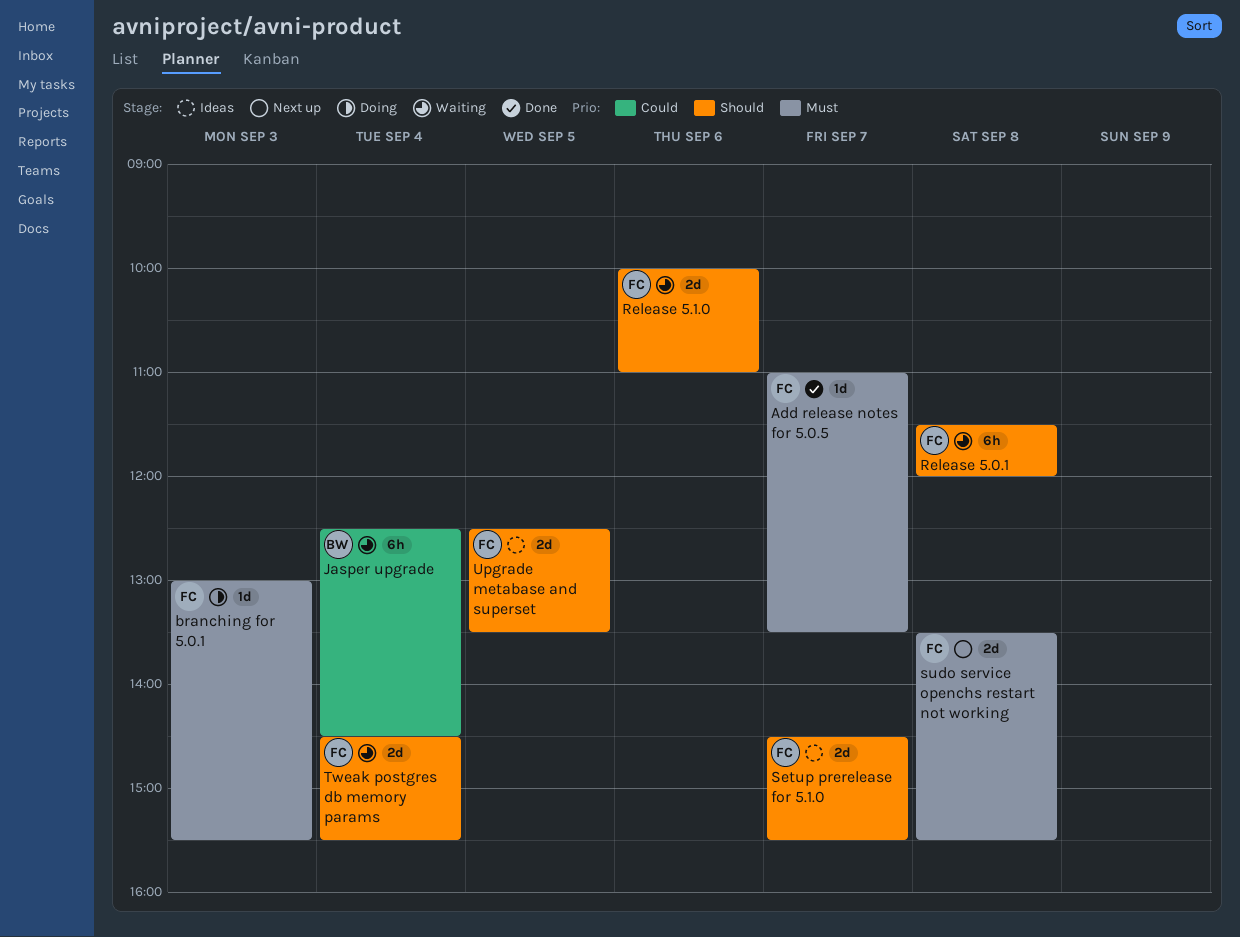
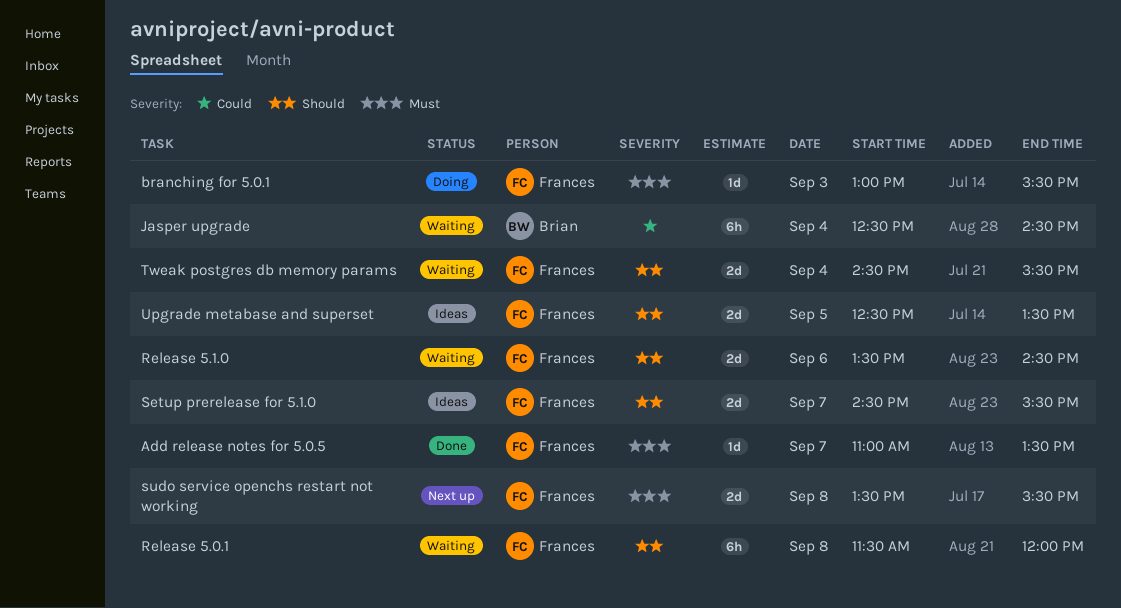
Release 5.1.0, begins: 10:00 -> 13:30
Release 5.1.0, ends: 11:00 -> 14:30

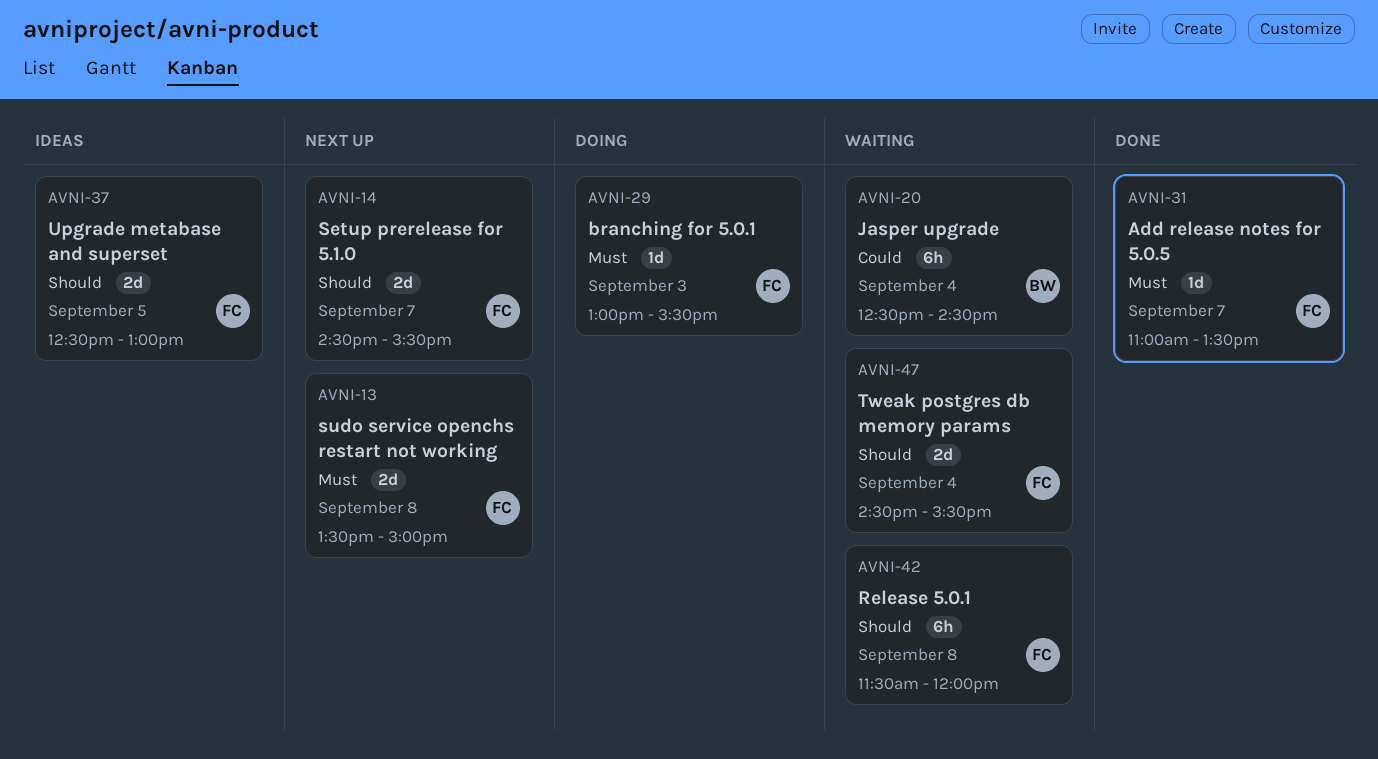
Release 5.1.0: present -> none
Setup prerelease for 5.1.0, status: Ideas -> Next up
sudo service openchs restart not working, ends: 15:30 -> 15:00
Upgrade metabase and superset, ends: 13:30 -> 13:00

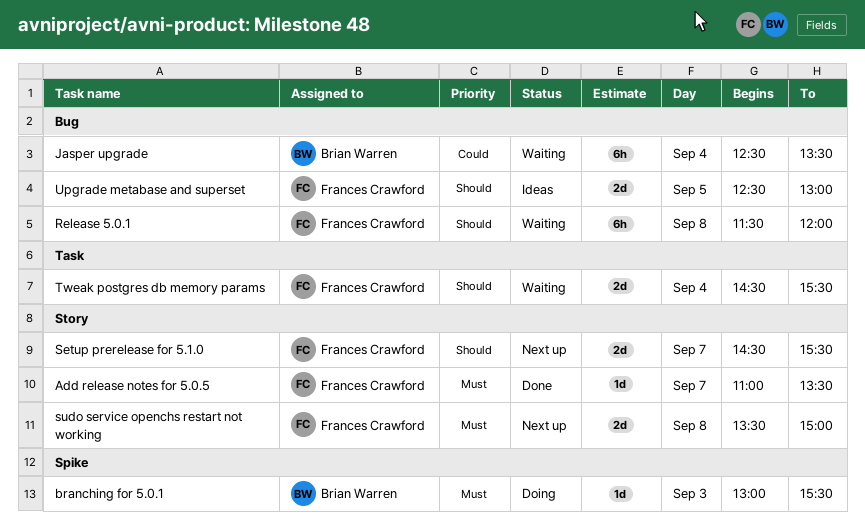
branching for 5.0.1, owner: Frances Crawford -> Brian Warren
Jasper upgrade, ends: 14:30 -> 13:30

